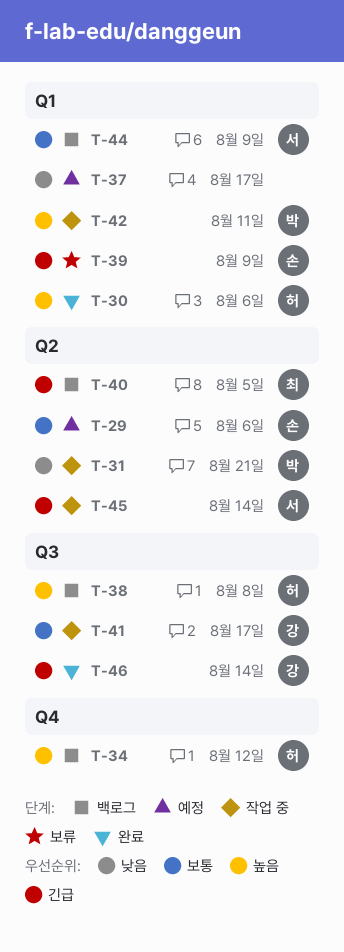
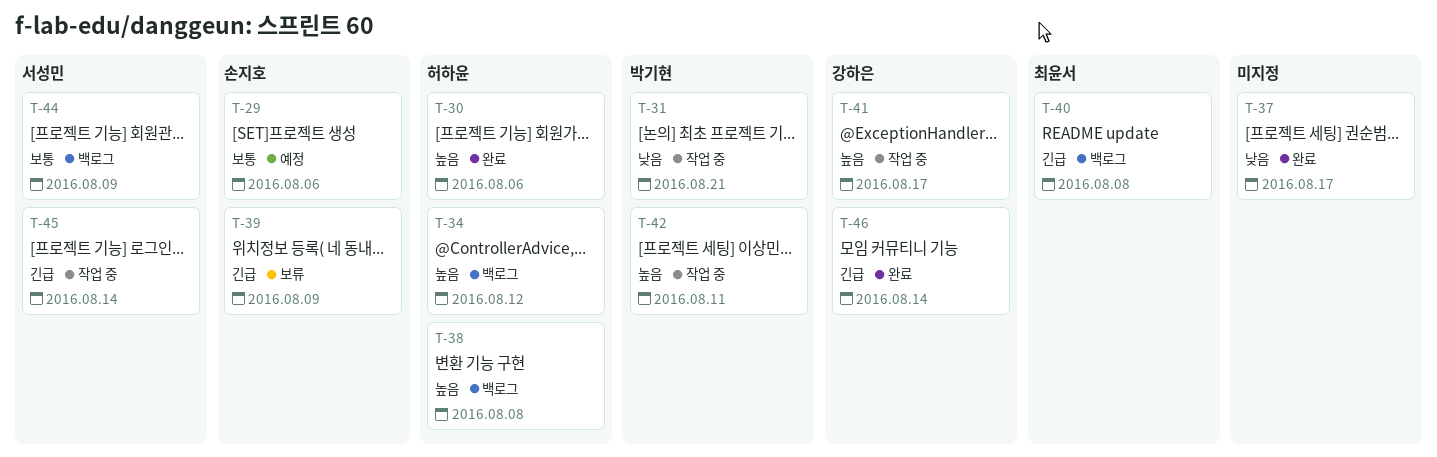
T-37, status: 예정 -> 완료
T-40, due: Aug 5 -> Aug 8
T-41, priority: 보통 -> 높음

